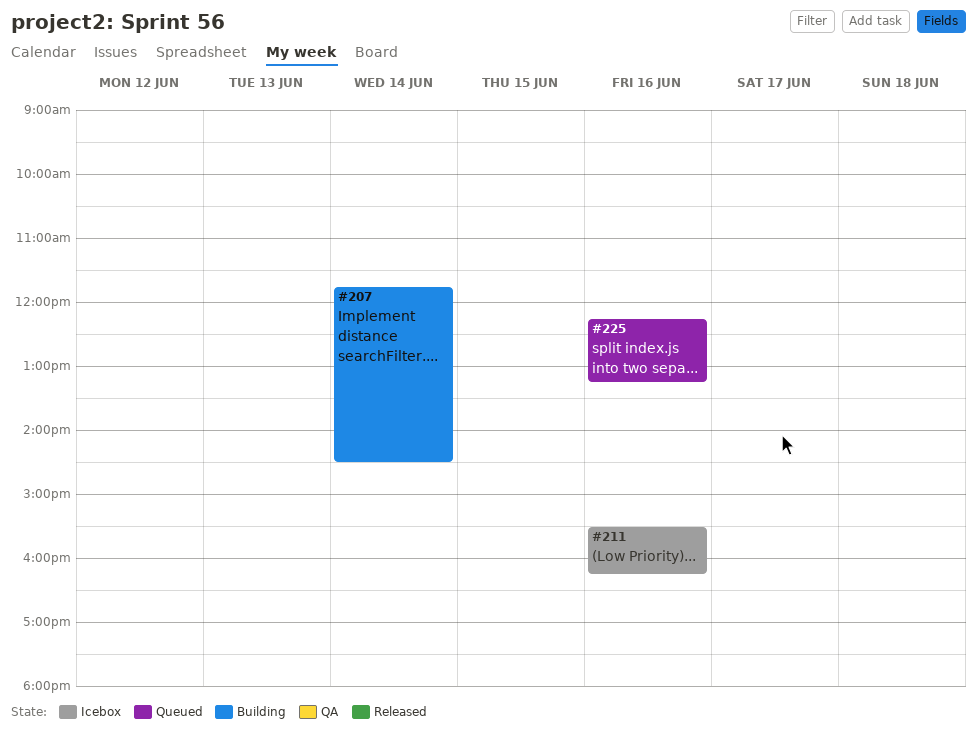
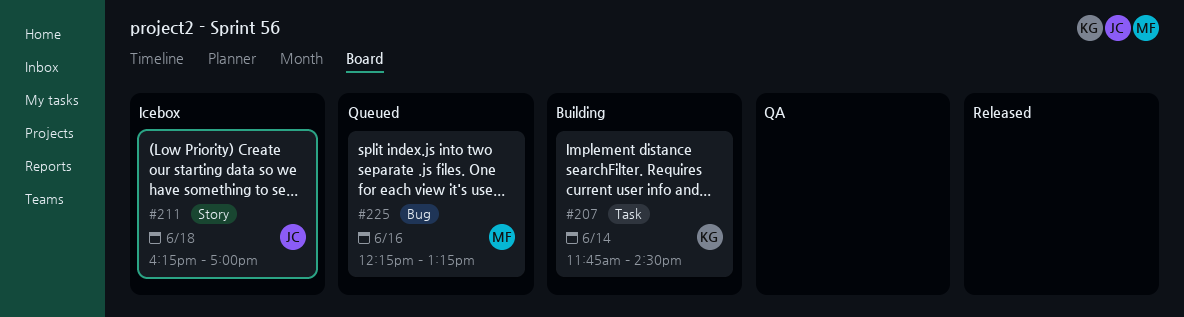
#211, day: Jun 16 -> Jun 18
#211, begins: 15:30 -> 16:15
#211, ends: 16:15 -> 17:00

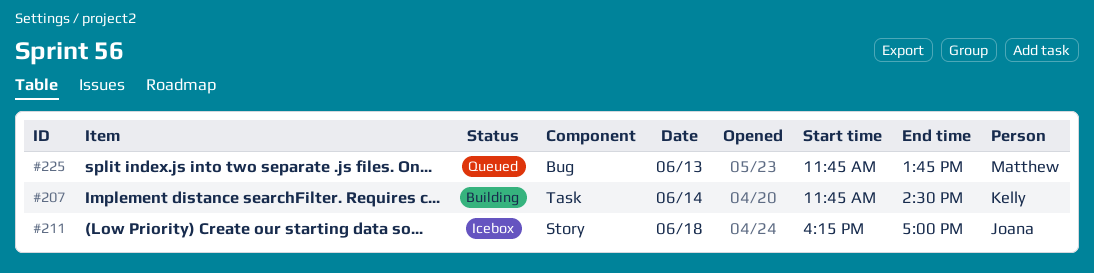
#225, day: Jun 16 -> Jun 13
#225, begins: 12:15 -> 11:45
#225, ends: 13:15 -> 13:45

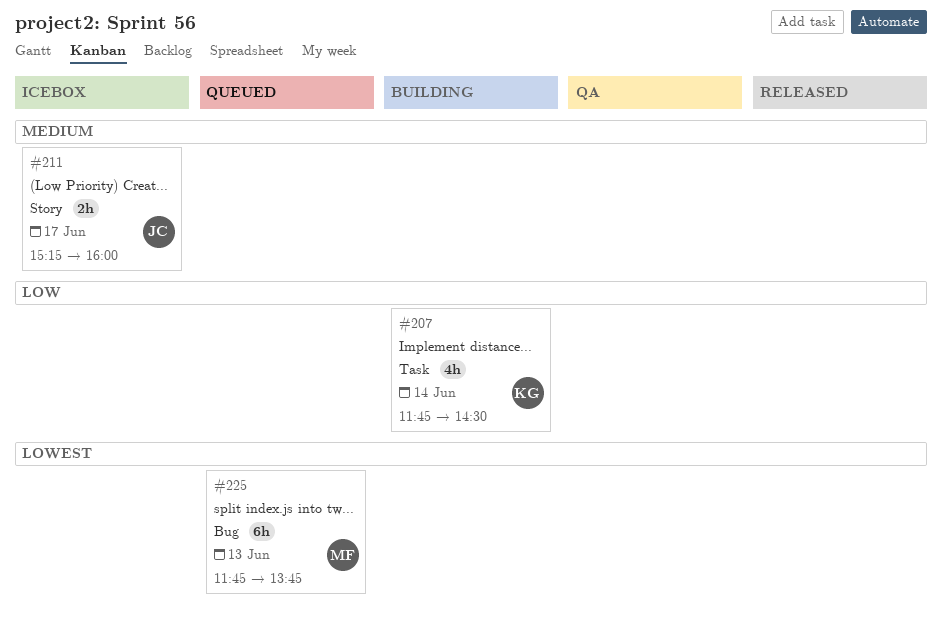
#211, day: Jun 18 -> Jun 17
#211, begins: 16:15 -> 15:15
#211, ends: 17:00 -> 16:00

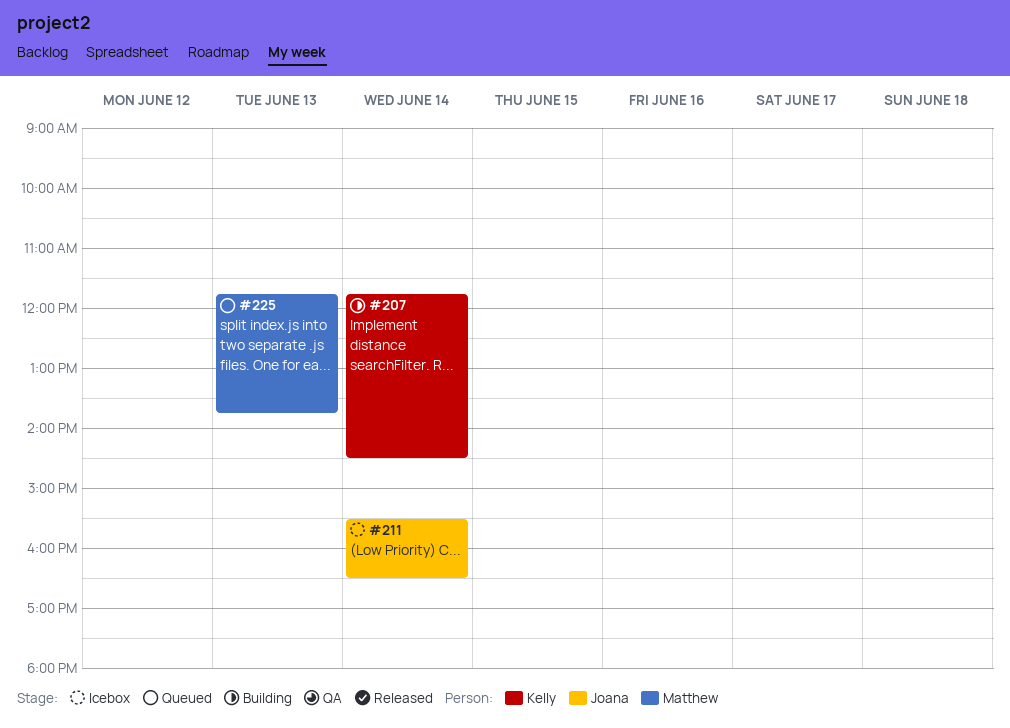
#211, day: Jun 17 -> Jun 14
#211, begins: 15:15 -> 15:30
#211, ends: 16:00 -> 16:30

